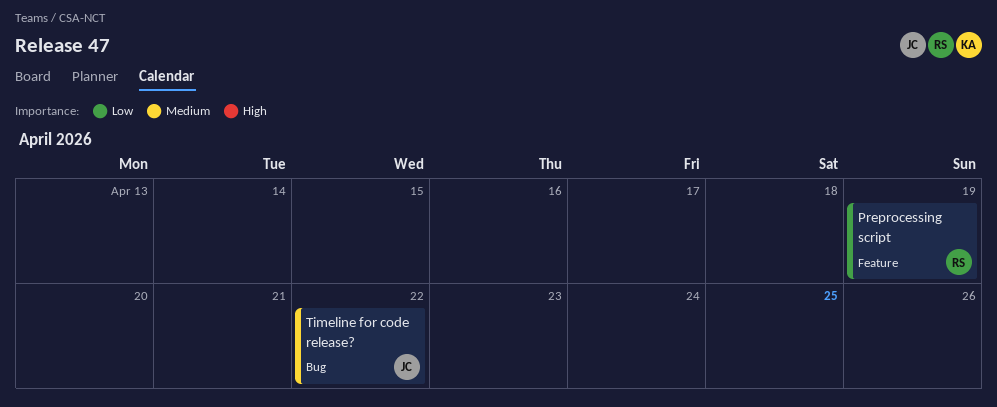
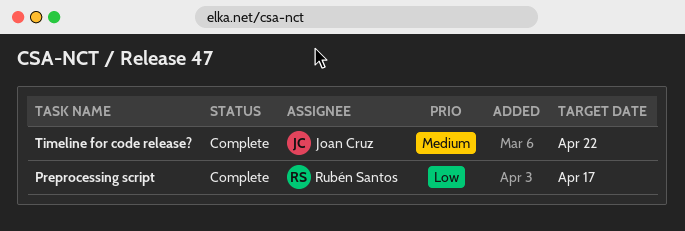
Preprocessing script, due: Apr 19 -> Apr 17

